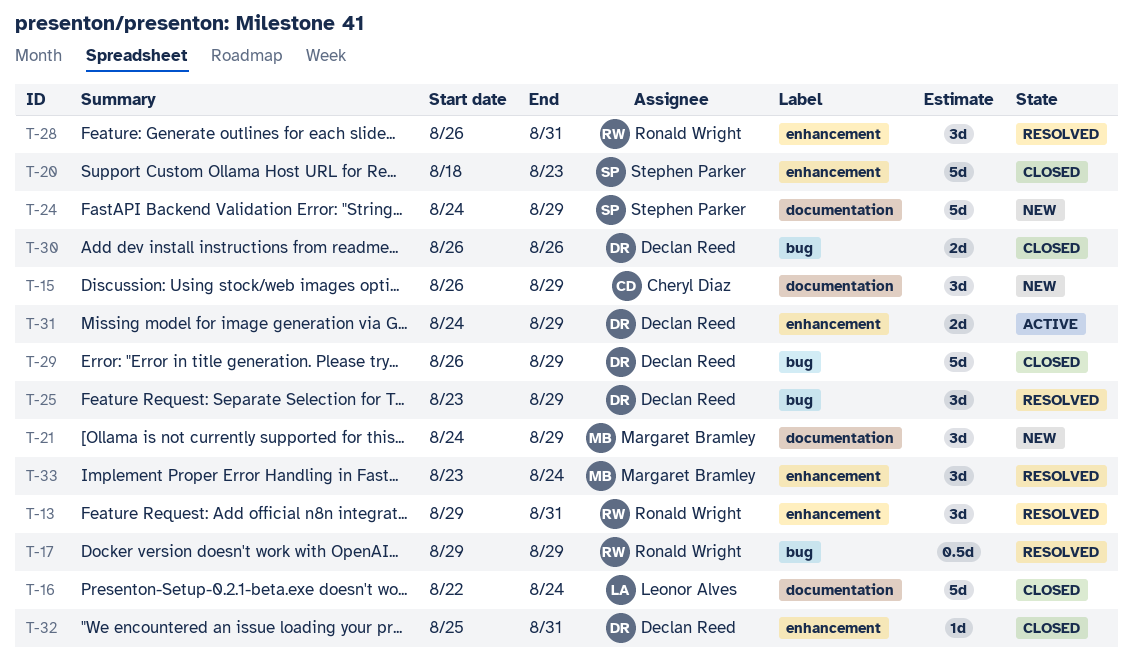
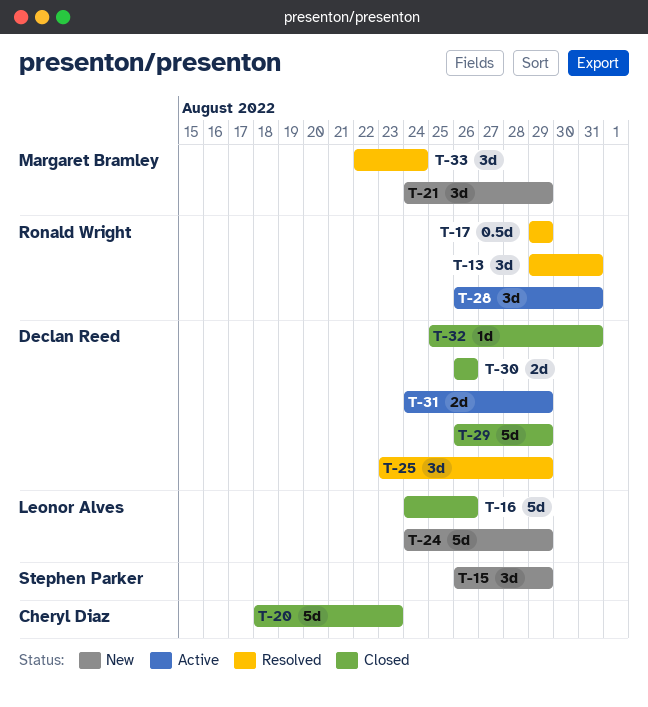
T-15, owner: Cheryl Diaz -> Stephen Parker
T-16, start: Aug 22 -> Aug 24
T-16, due: Aug 24 -> Aug 26
T-20, owner: Stephen Parker -> Cheryl Diaz
T-24, owner: Stephen Parker -> Leonor Alves
T-28, status: Resolved -> Active
T-33, start: Aug 23 -> Aug 22

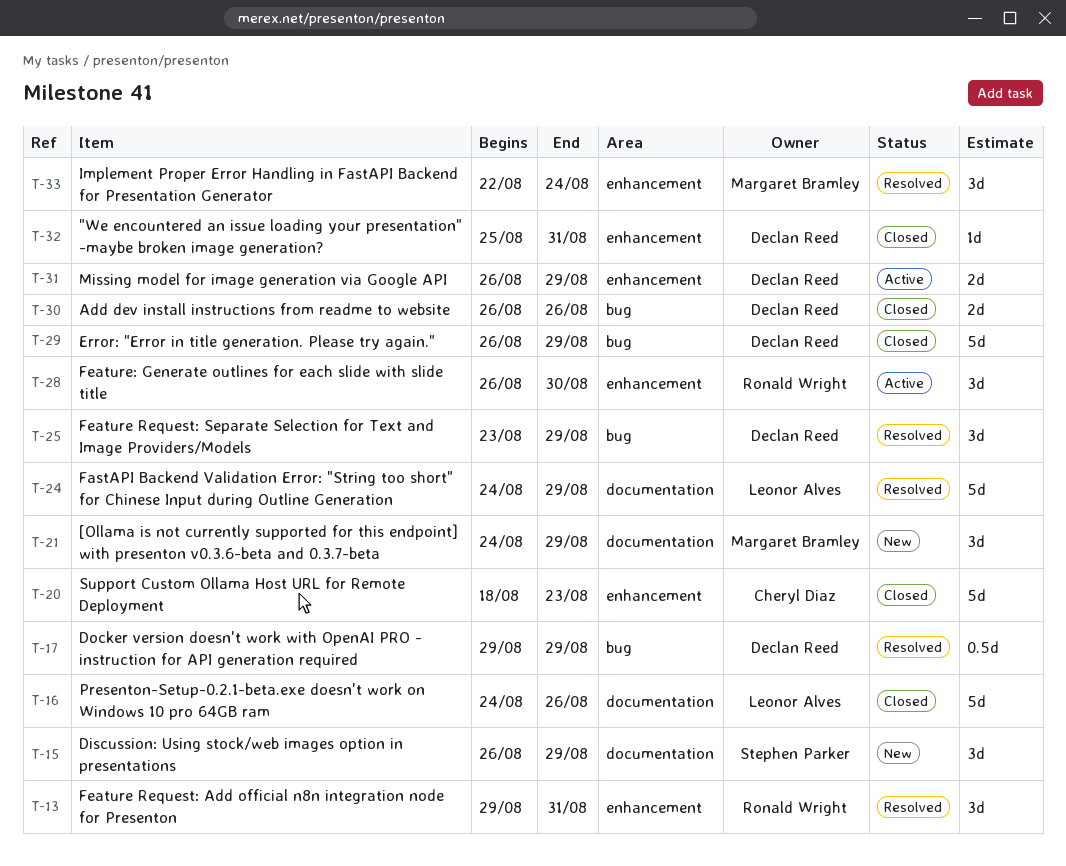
T-17, owner: Ronald Wright -> Declan Reed
T-24, status: New -> Resolved
T-28, due: Aug 31 -> Aug 30
T-31, start: Aug 24 -> Aug 26

